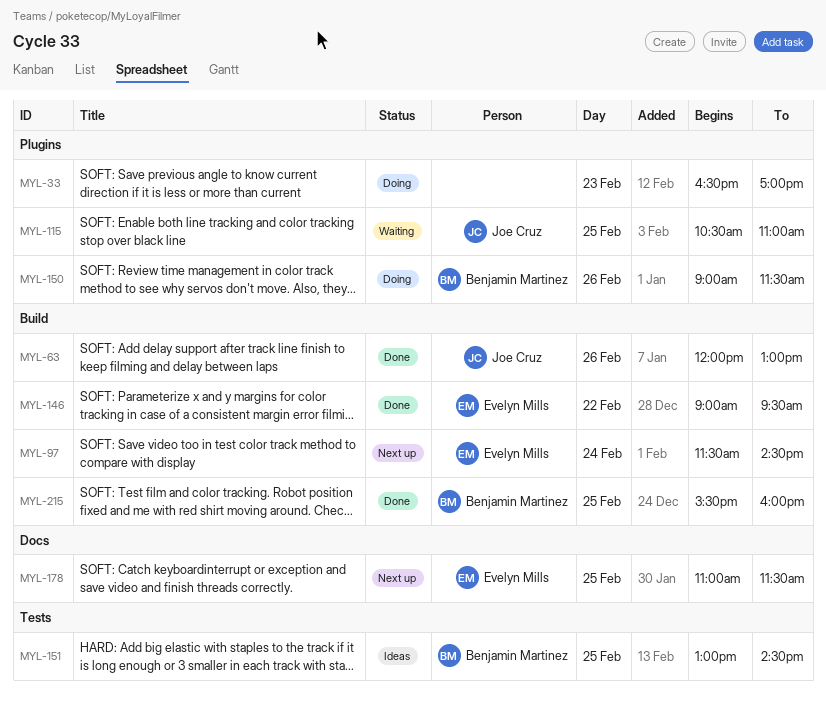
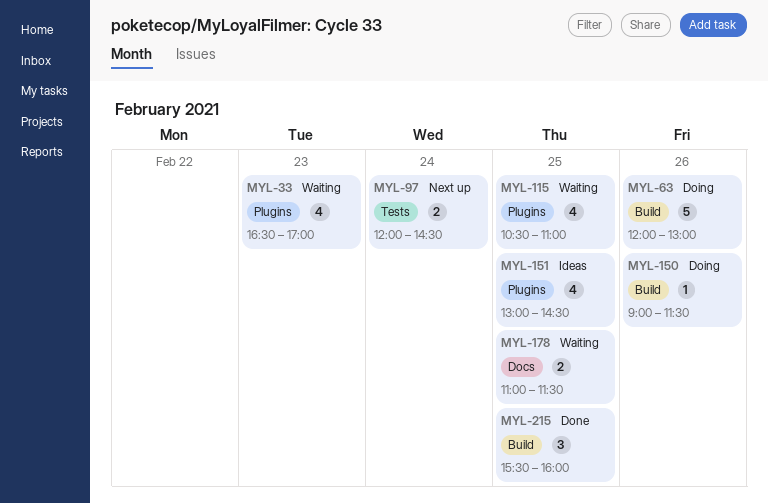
MYL-33, status: Doing -> Waiting
MYL-63, status: Done -> Doing
MYL-97, label: Build -> Tests
MYL-97, begins: 11:30 -> 12:00
MYL-146: present -> none
MYL-150, label: Plugins -> Build
MYL-151, label: Tests -> Plugins
MYL-178, status: Next up -> Waiting

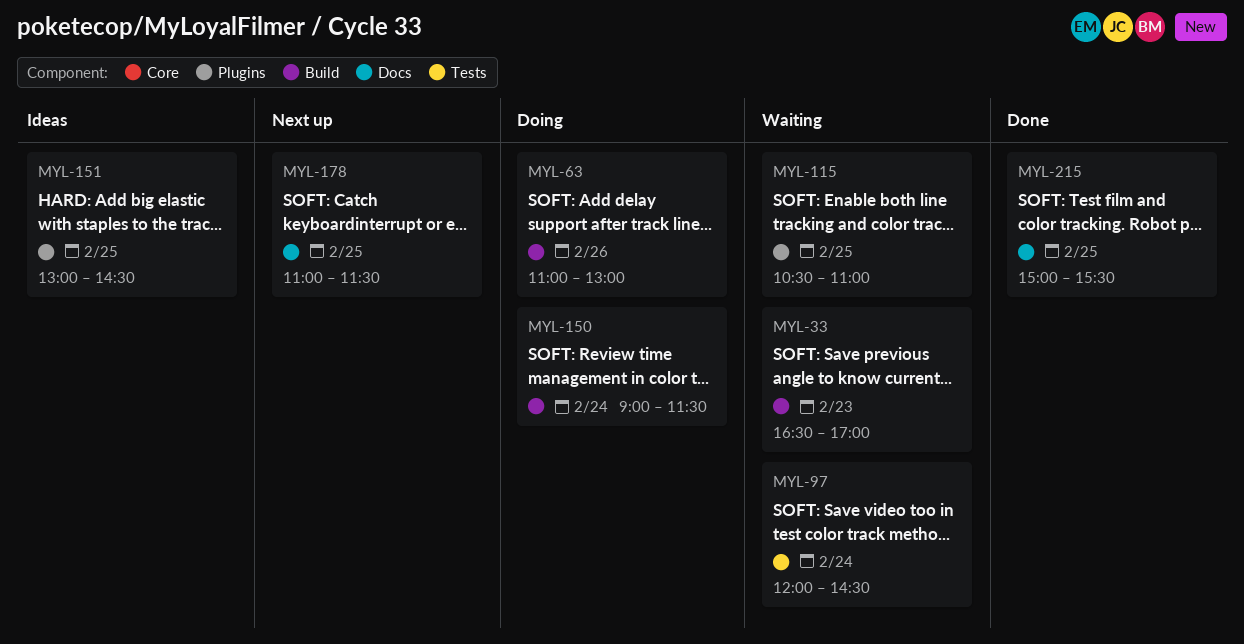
MYL-33, label: Plugins -> Build
MYL-63, begins: 12:00 -> 11:00
MYL-97, status: Next up -> Waiting
MYL-150, day: Feb 26 -> Feb 24
MYL-178, status: Waiting -> Next up
MYL-215, label: Build -> Docs
MYL-215, begins: 15:30 -> 15:00
MYL-215, ends: 16:00 -> 15:30

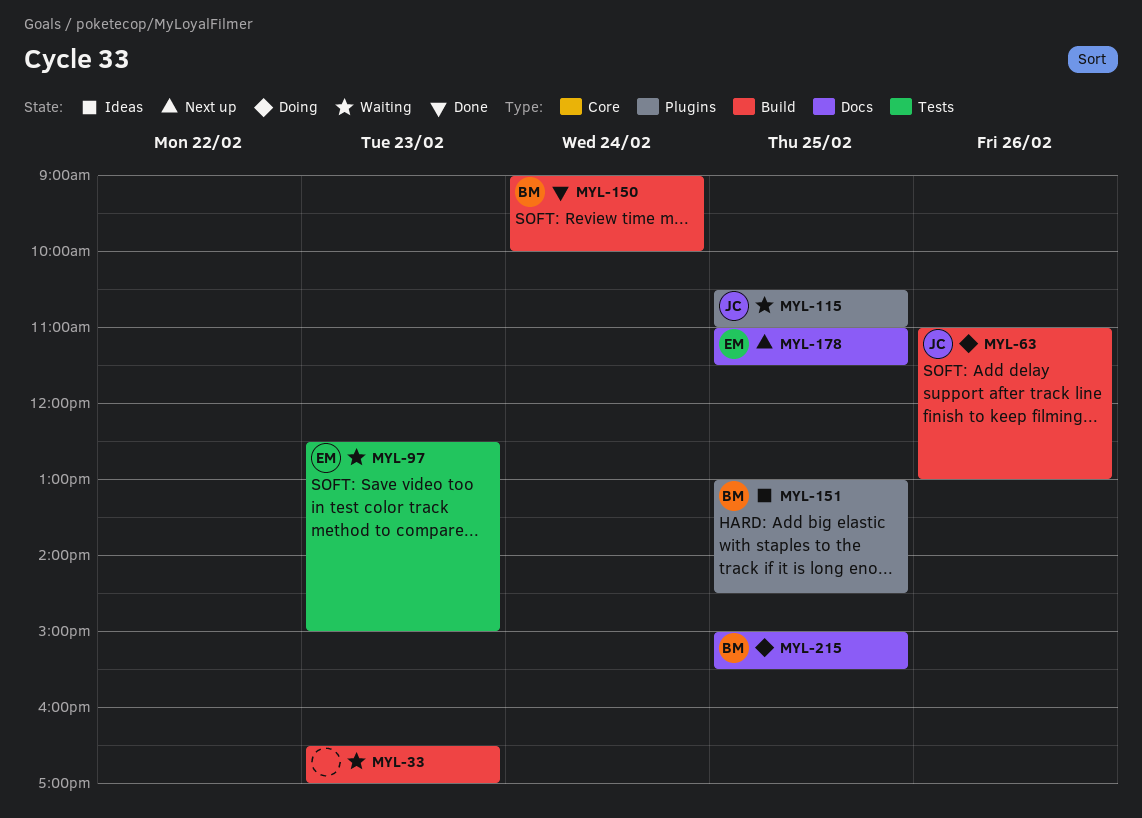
MYL-97, day: Feb 24 -> Feb 23
MYL-97, begins: 12:00 -> 12:30
MYL-97, ends: 14:30 -> 15:00
MYL-150, status: Doing -> Done
MYL-150, ends: 11:30 -> 10:00
MYL-215, status: Done -> Doing

